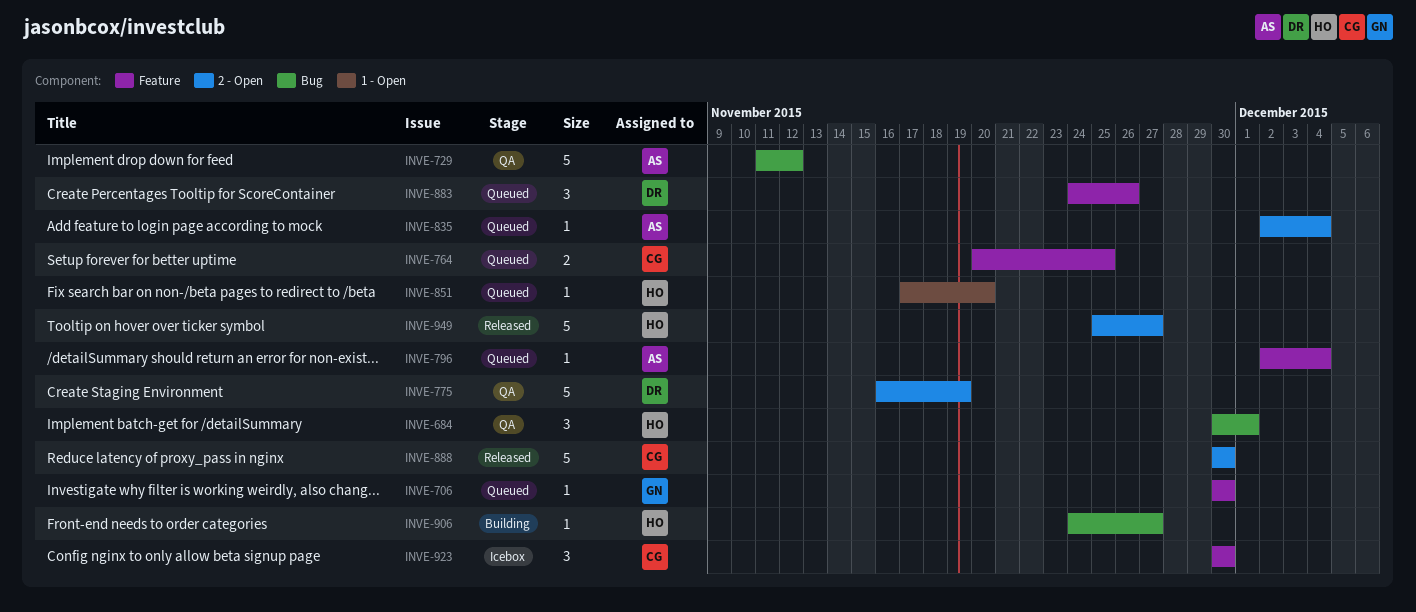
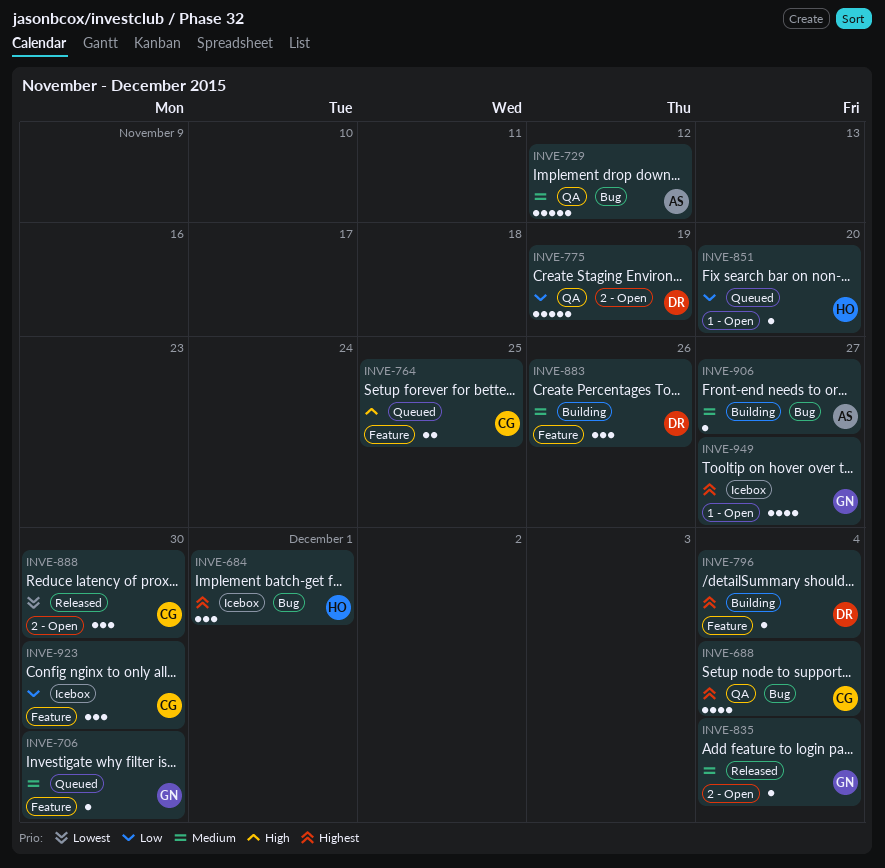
INVE-684, status: QA -> Icebox
INVE-688: none -> present
INVE-796, status: Queued -> Building
INVE-796, owner: AS -> DR
INVE-835, status: Queued -> Released
INVE-835, owner: AS -> GN
INVE-883, status: Queued -> Building
INVE-888, estimate: 5 -> 3
INVE-906, owner: HO -> AS
INVE-949, status: Released -> Icebox
INVE-949, owner: HO -> GN
INVE-949, label: 2 - Open -> 1 - Open
INVE-949, estimate: 5 -> 4

